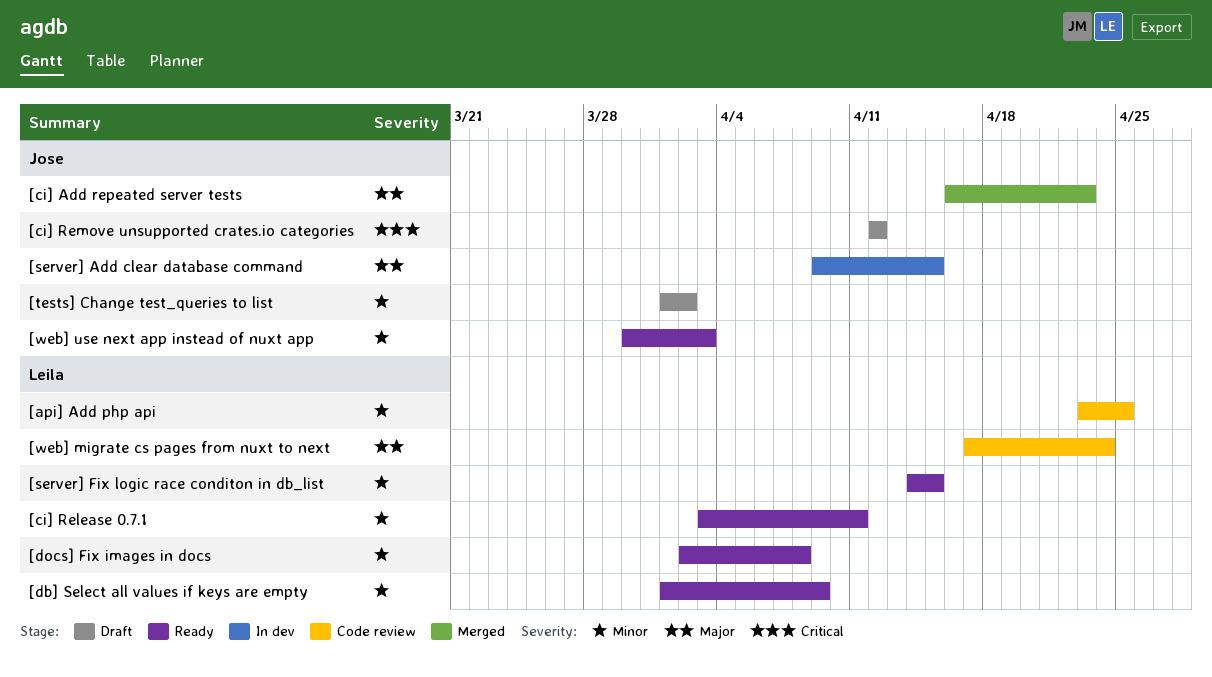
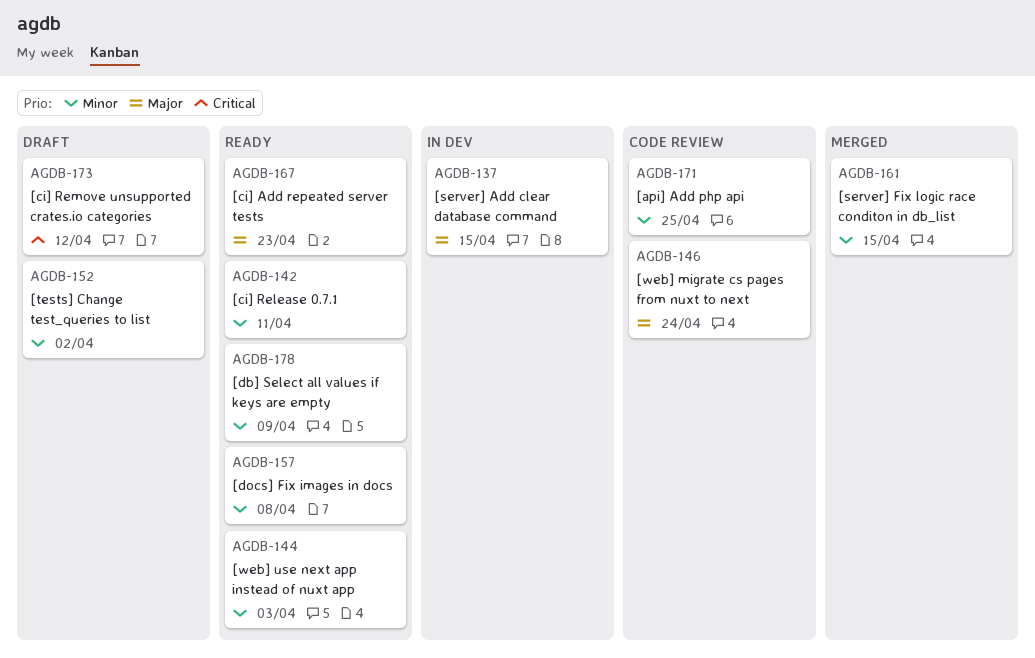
[ci] Add repeated server tests, status: Merged -> Ready
[server] Fix logic race conditon in db_list, status: Ready -> Merged

